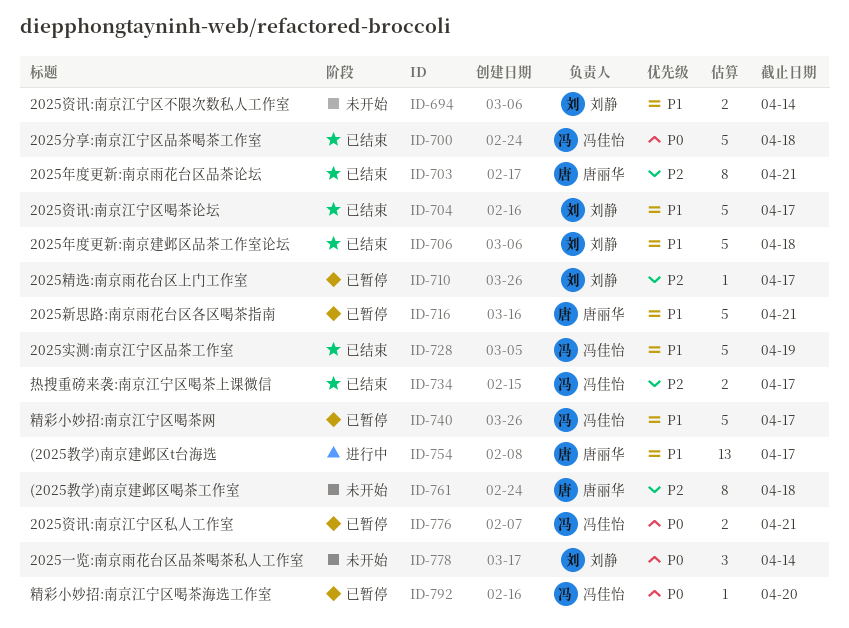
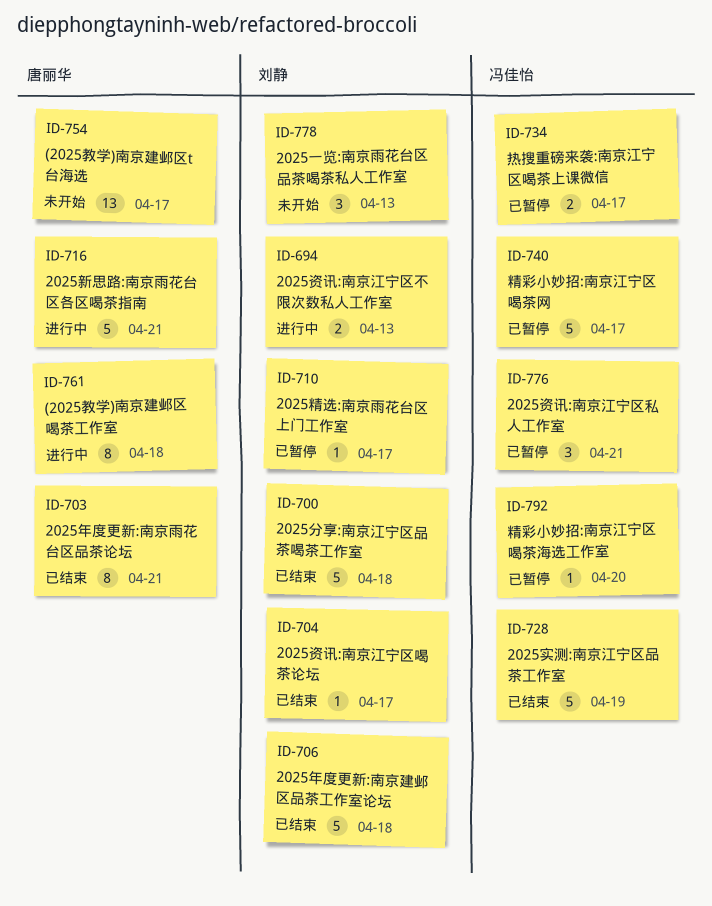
ID-694, status: 未开始 -> 进行中
ID-694, due: Apr 14 -> Apr 13
ID-700, owner: 冯佳怡 -> 刘静
ID-704, estimate: 5 -> 1
ID-716, status: 已暂停 -> 进行中
ID-734, status: 已结束 -> 已暂停
ID-754, status: 进行中 -> 未开始
ID-761, status: 未开始 -> 进行中
ID-776, estimate: 2 -> 3
ID-778, due: Apr 14 -> Apr 13

